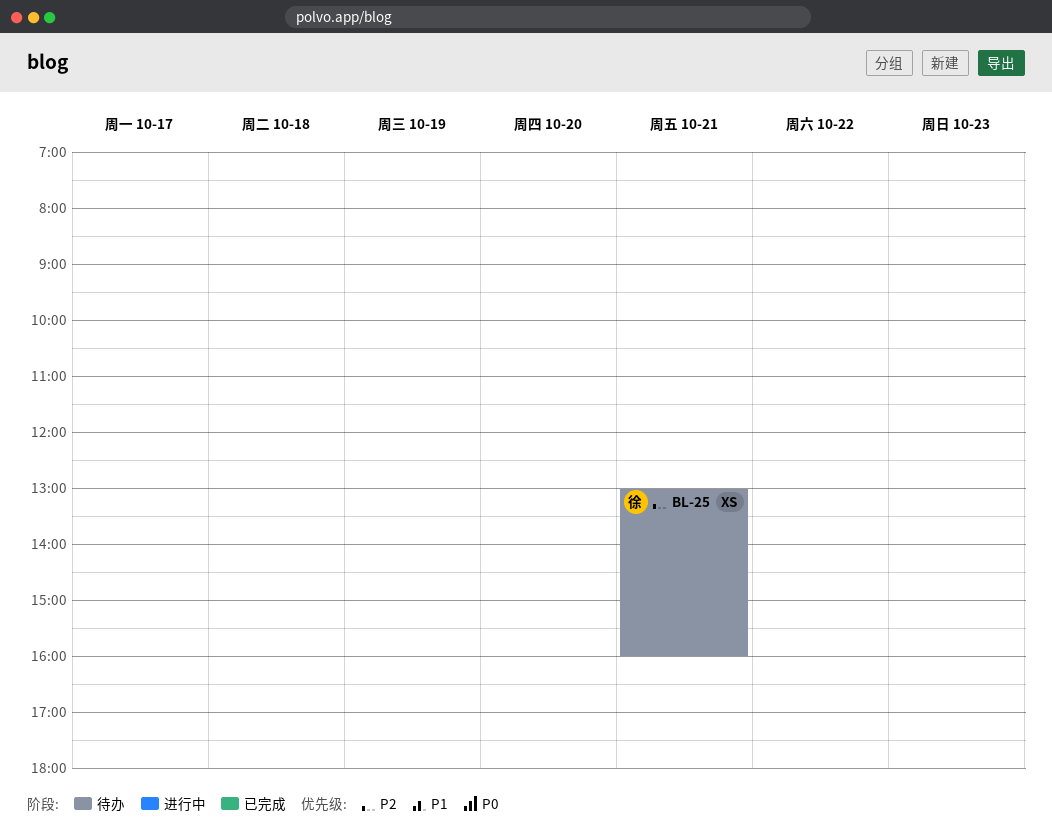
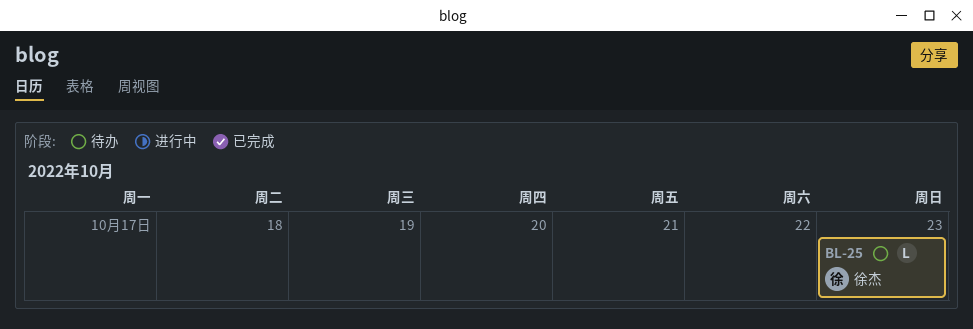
BL-25, estimate: XS -> L
BL-25, day: Oct 21 -> Oct 23

